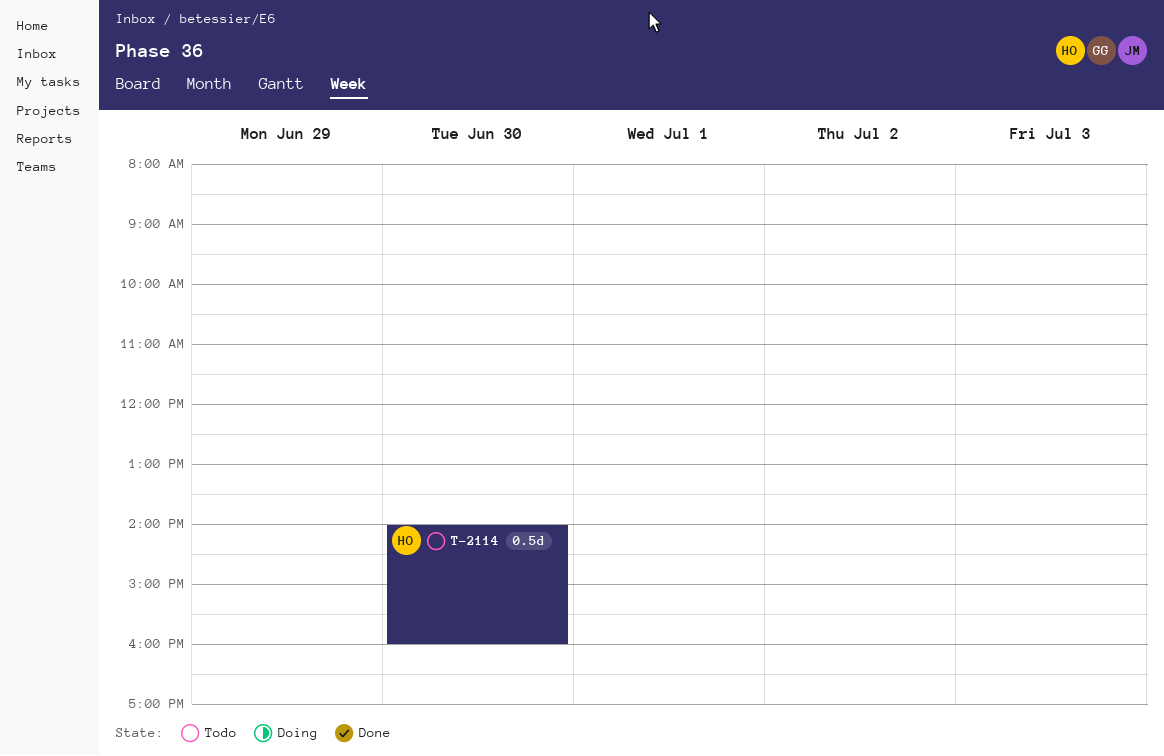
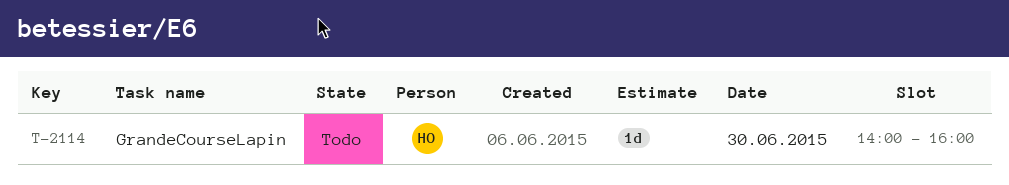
T-2114, estimate: 0.5d -> 1d

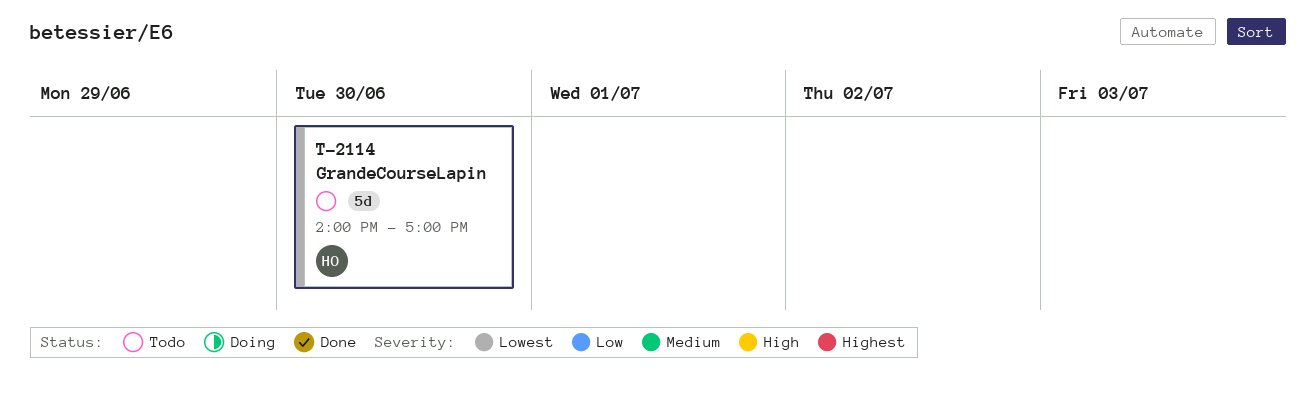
T-2114, estimate: 1d -> 5d
T-2114, ends: 16:00 -> 17:00

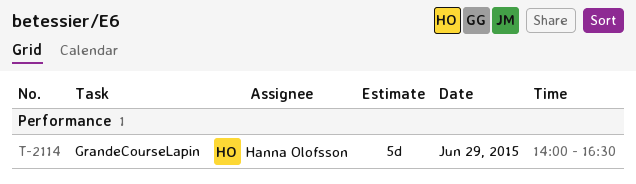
T-2114, day: Jun 30 -> Jun 29
T-2114, ends: 17:00 -> 16:30

